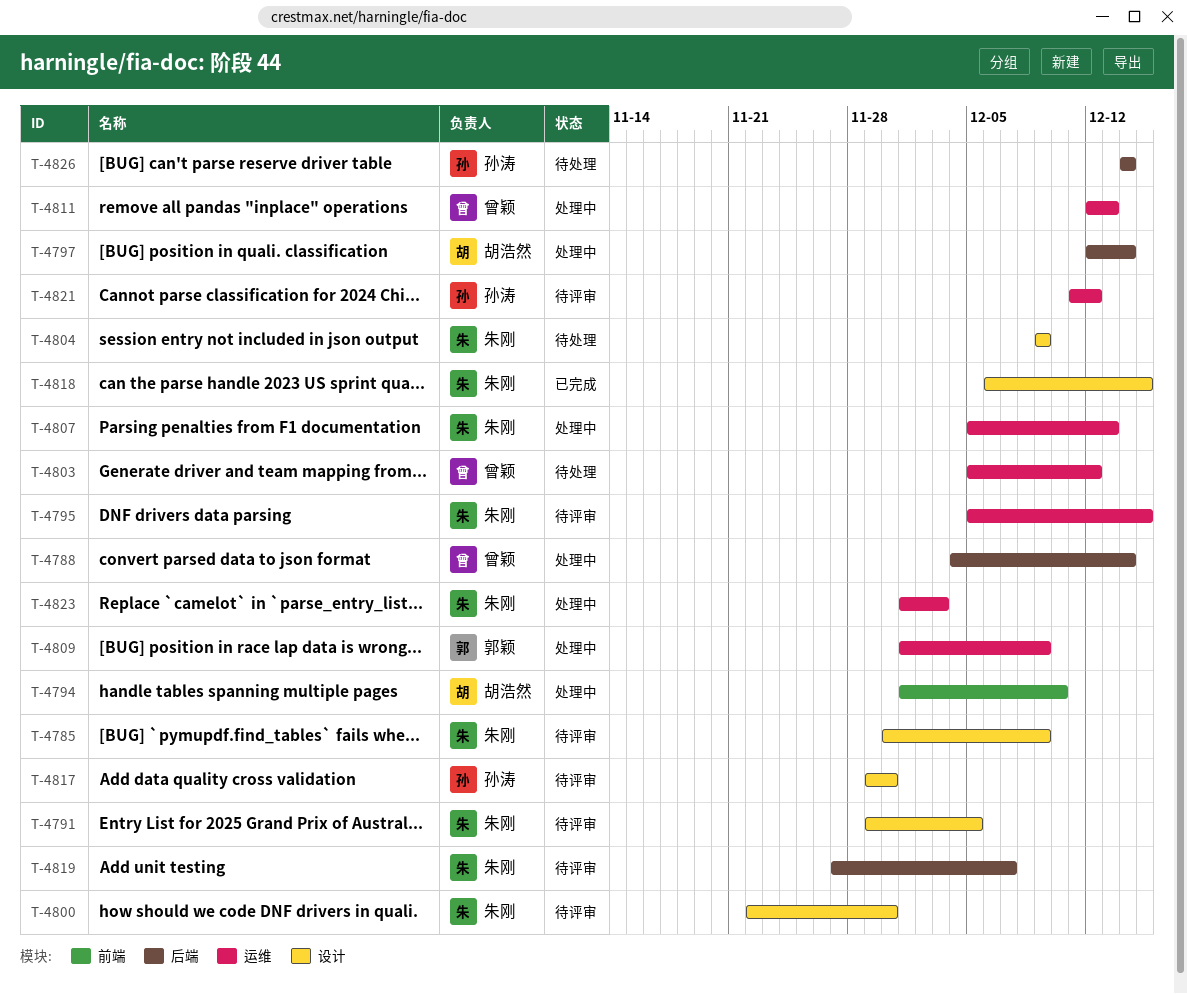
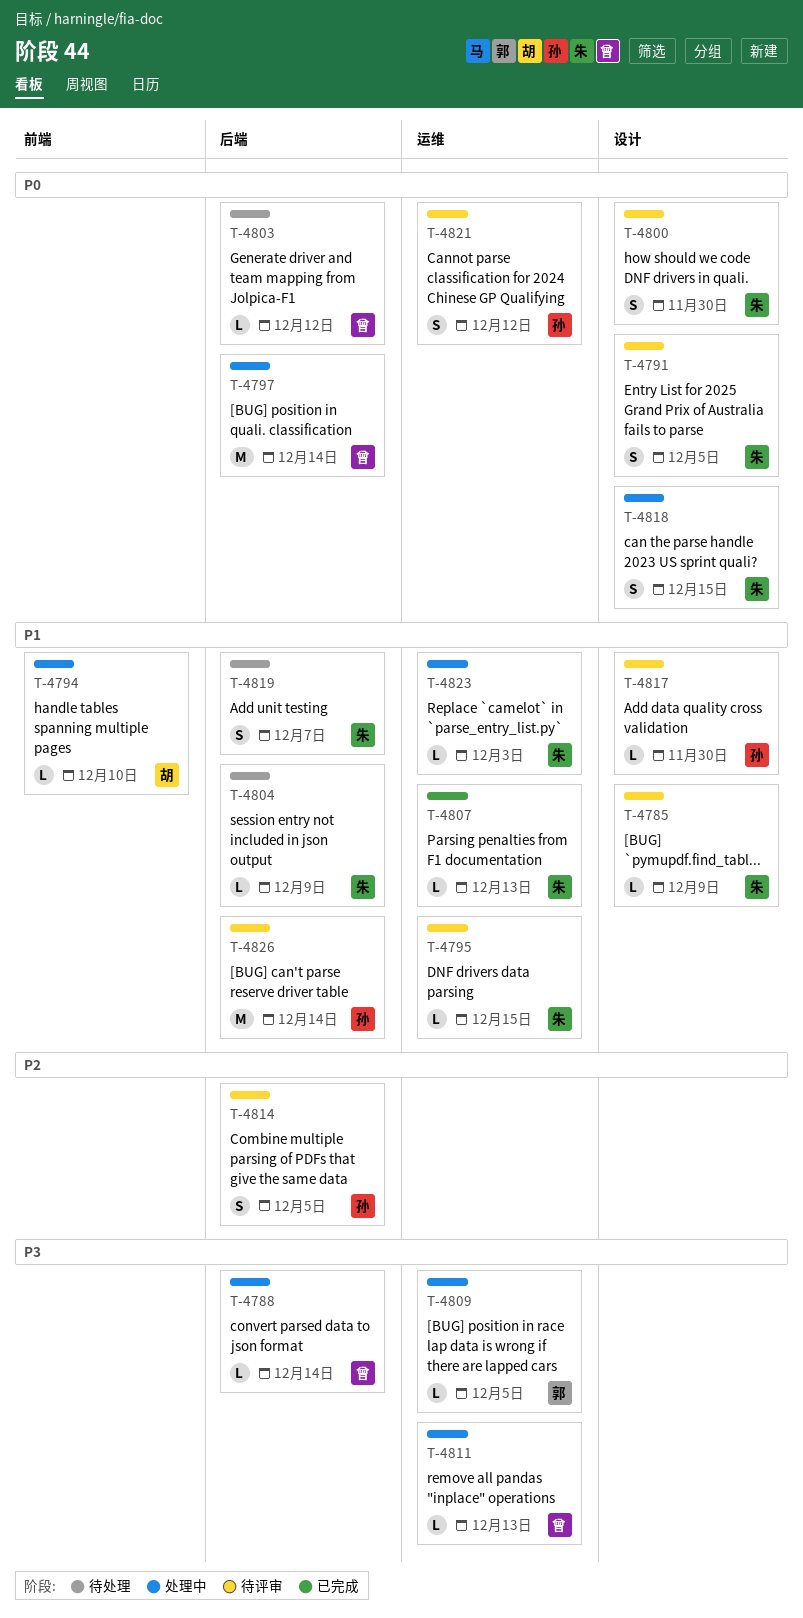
T-4797, owner: 胡浩然 -> 曾颖
T-4803, label: 运维 -> 后端
T-4804, label: 设计 -> 后端
T-4807, status: 处理中 -> 已完成
T-4809, due: Dec 9 -> Dec 5
T-4814: none -> present
T-4818, status: 已完成 -> 处理中
T-4819, status: 待评审 -> 待处理
T-4826, status: 待处理 -> 待评审

